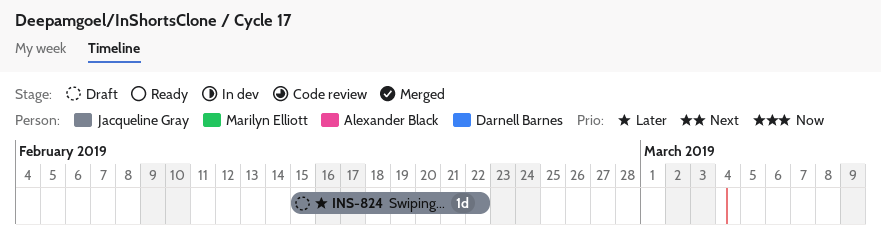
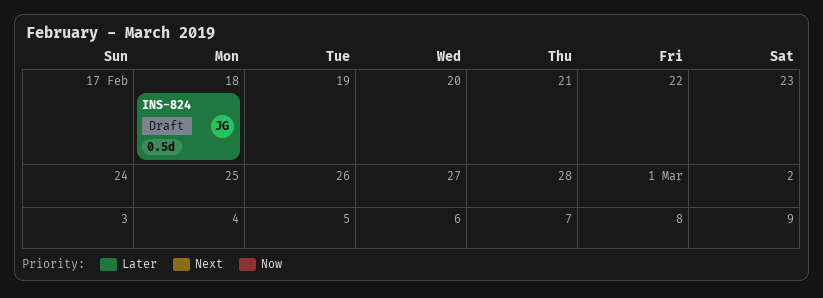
INS-824, estimate: 1d -> 0.5d
INS-824, due: Feb 22 -> Feb 18

